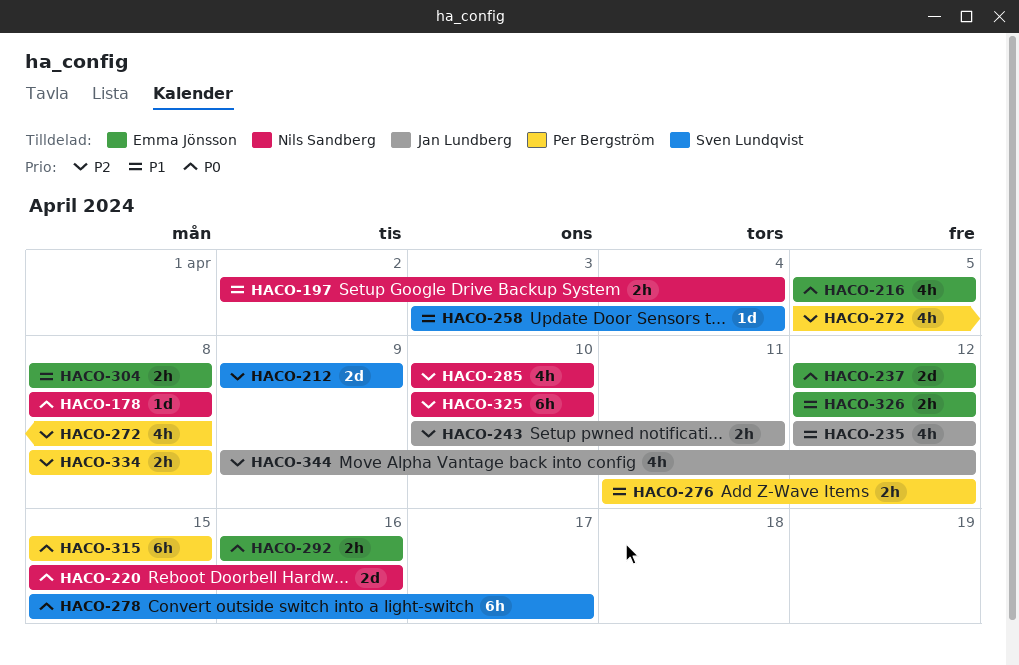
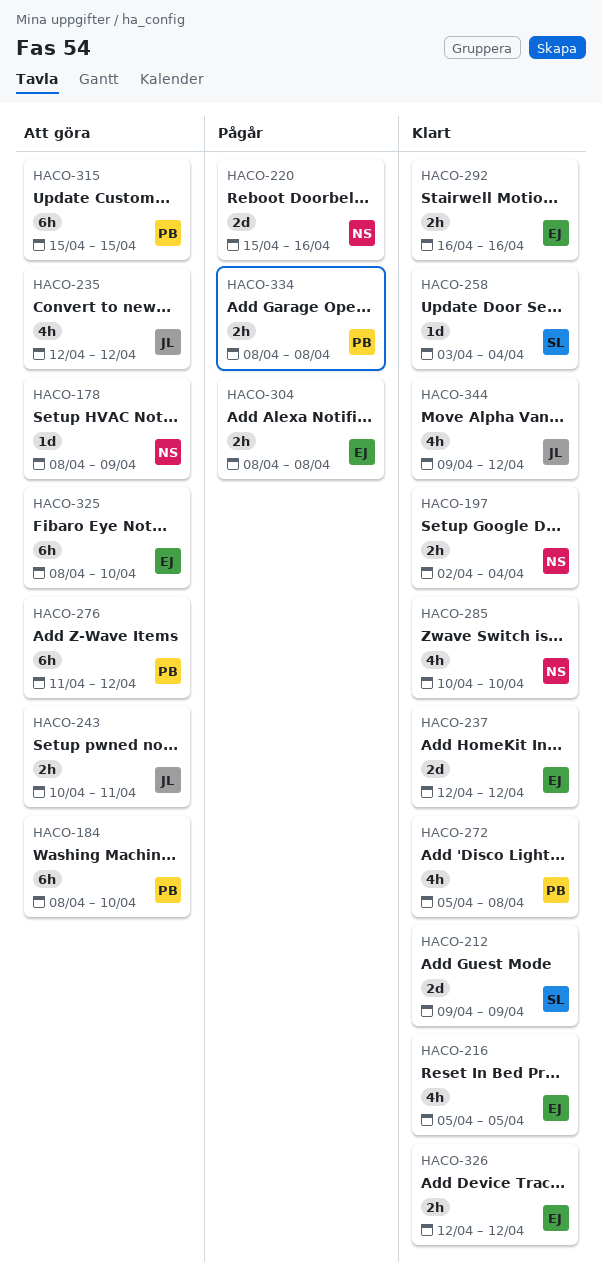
HACO-178, due: Apr 8 -> Apr 9
HACO-184: none -> present
HACO-276, estimate: 2h -> 6h
HACO-278: present -> none
HACO-325, owner: Nils Sandberg -> Emma Jönsson
HACO-325, start: Apr 10 -> Apr 8

